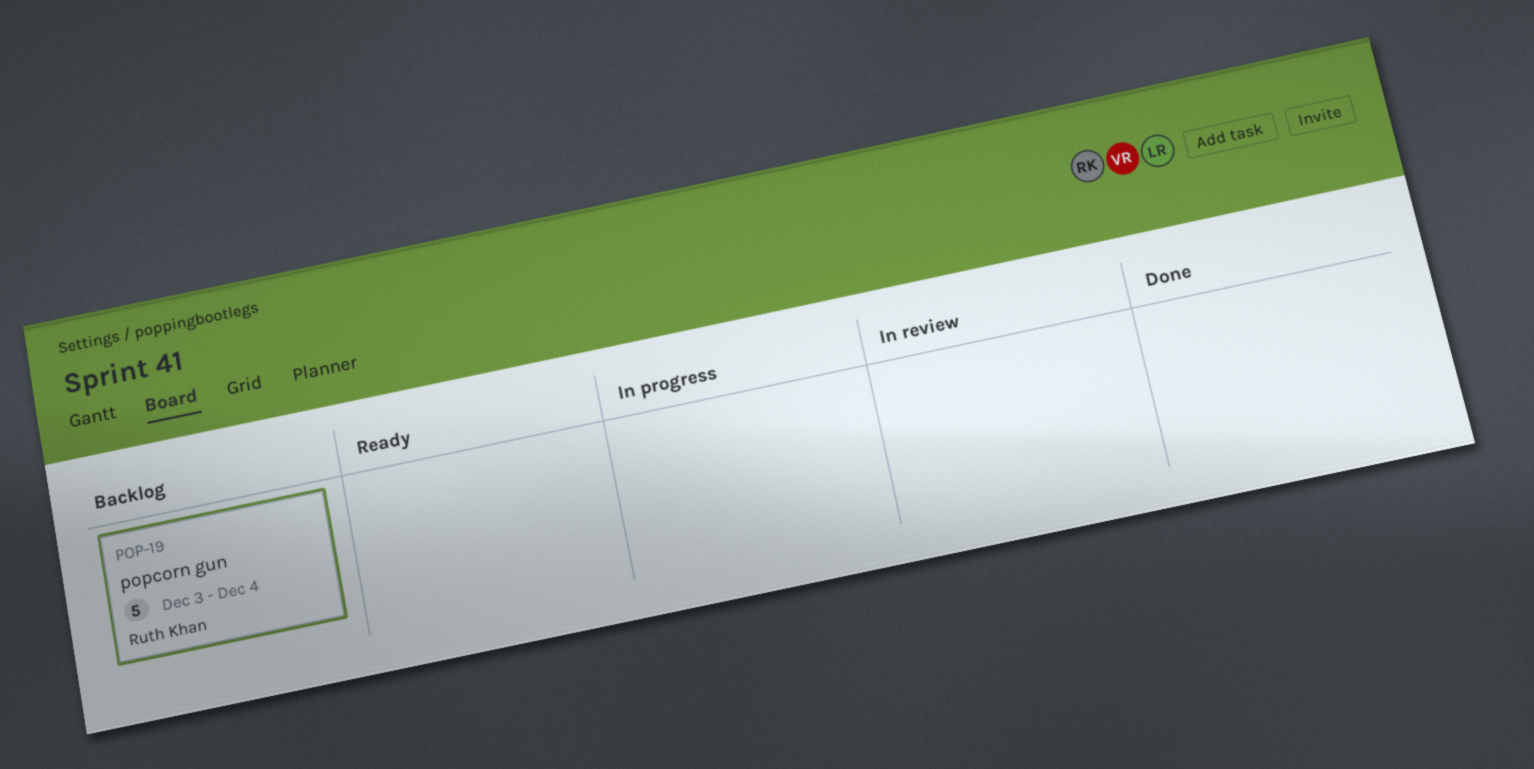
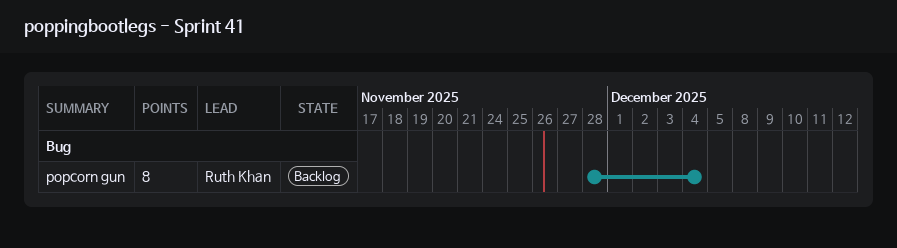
popcorn gun, estimate: 5 -> 8
popcorn gun, start: Dec 3 -> Nov 28

